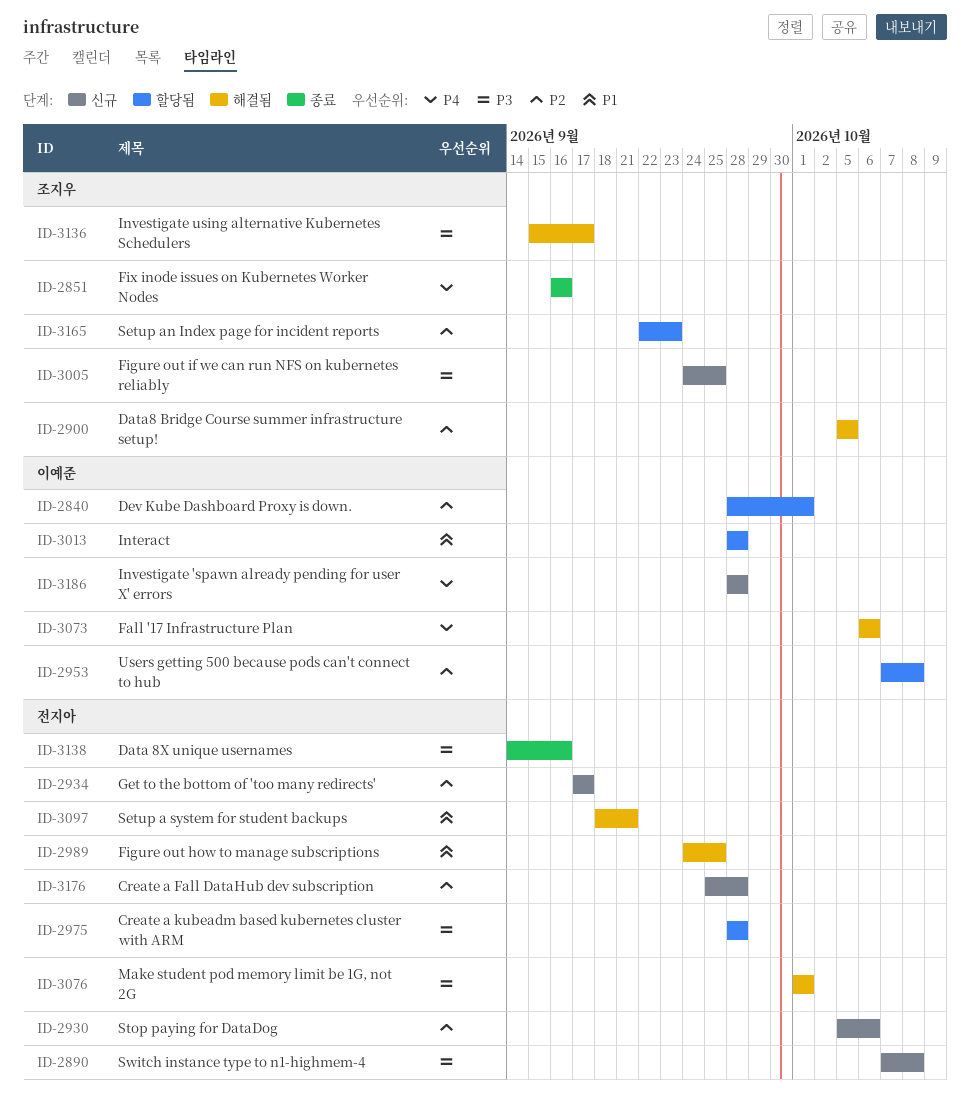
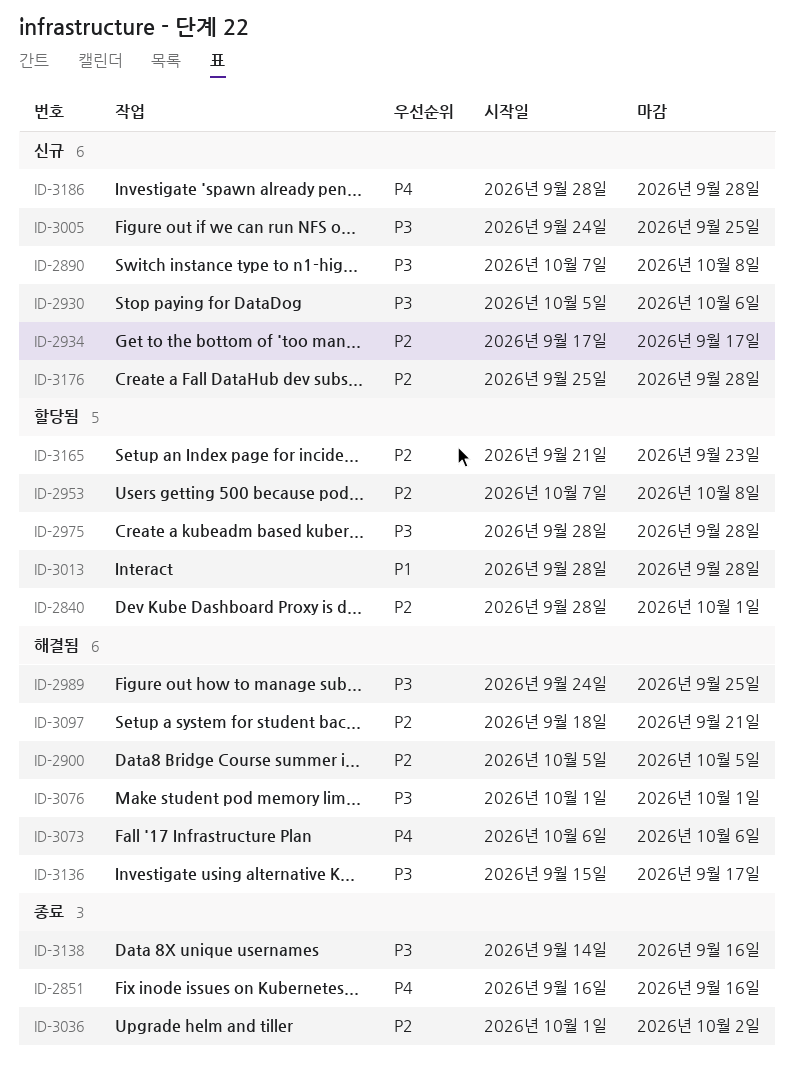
ID-2930, priority: P2 -> P3
ID-2989, priority: P1 -> P3
ID-3036: none -> present
ID-3097, priority: P1 -> P2
ID-3165, start: Sep 22 -> Sep 21

